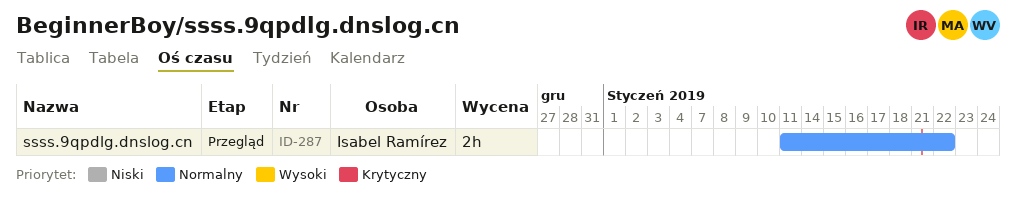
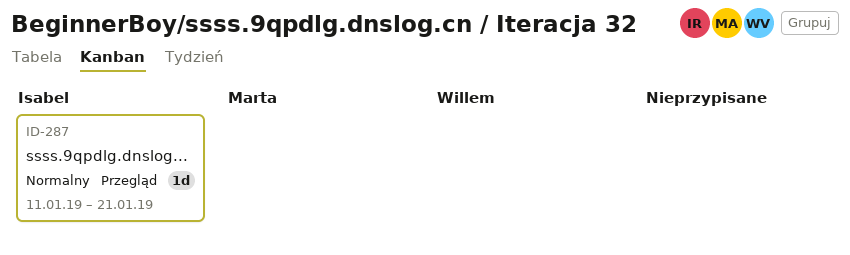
ID-287, estimate: 2h -> 1d
ID-287, due: Jan 22 -> Jan 21

